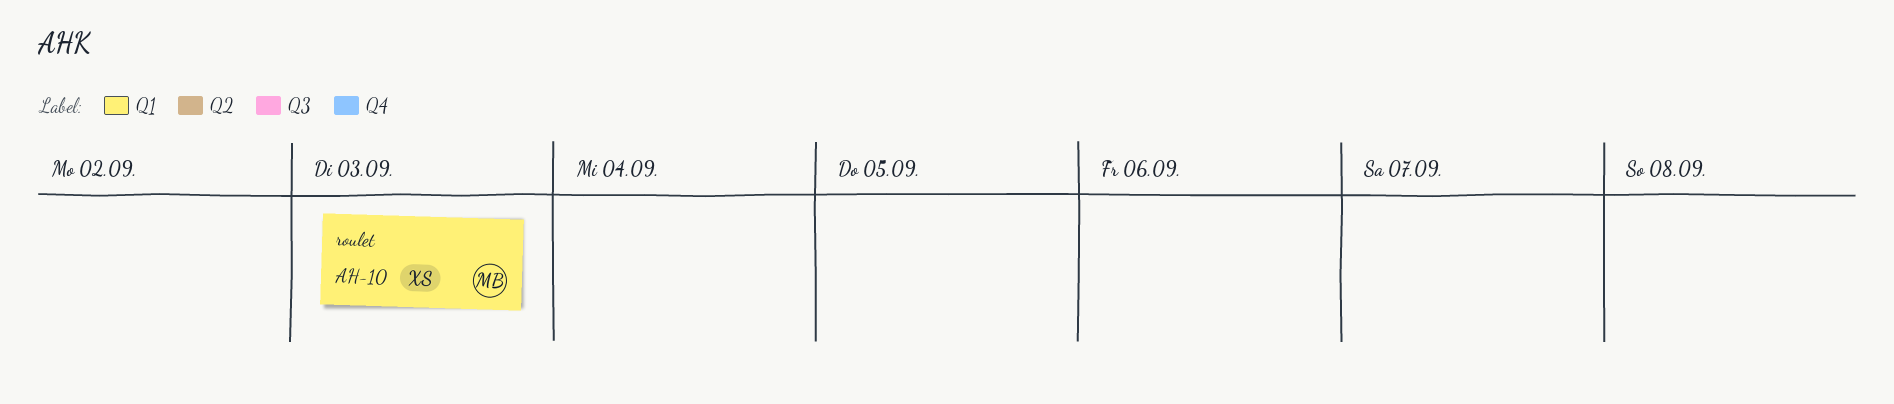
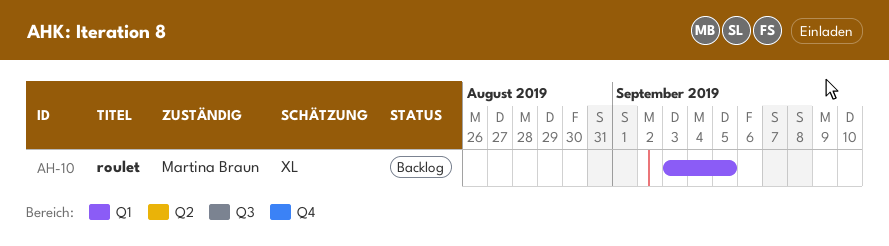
AH-10, estimate: XS -> XL
AH-10, due: Sep 3 -> Sep 5

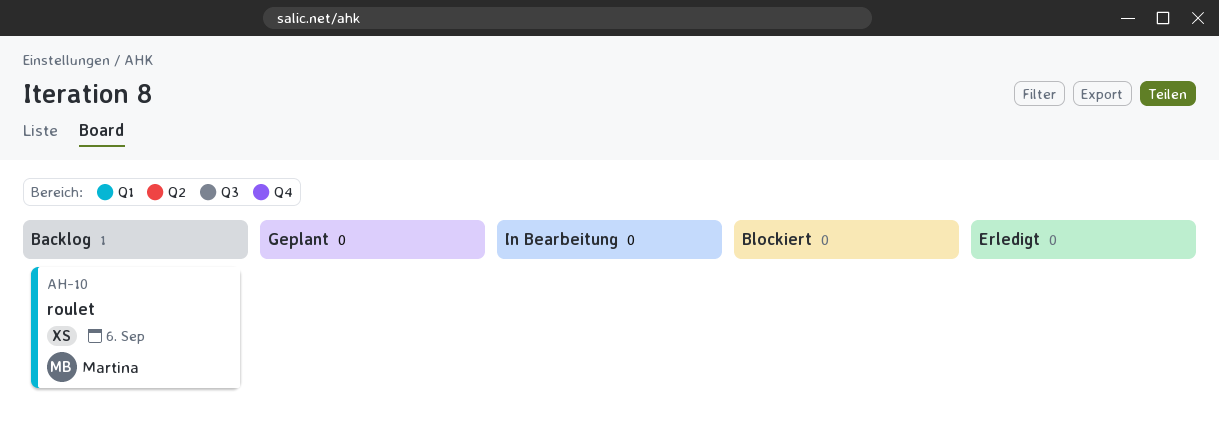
AH-10, estimate: XL -> XS
AH-10, due: Sep 5 -> Sep 6

